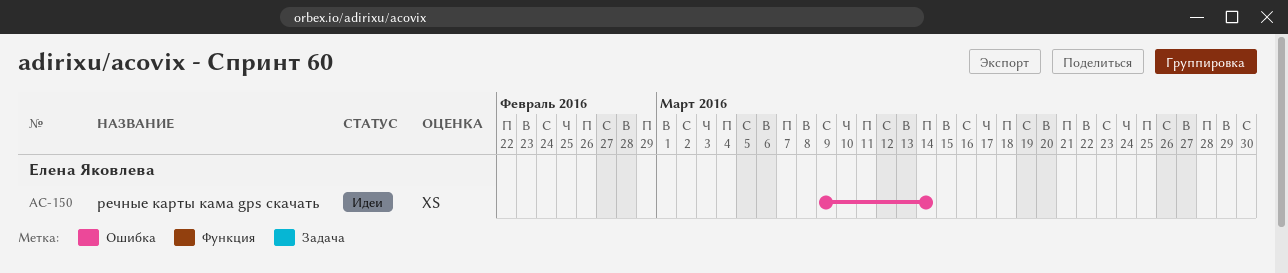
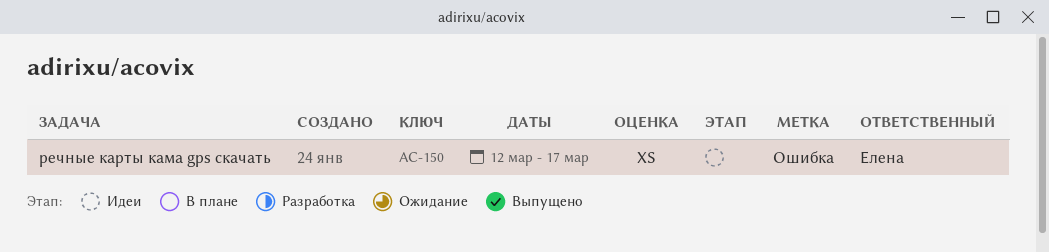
AC-150, start: Mar 9 -> Mar 12
AC-150, due: Mar 14 -> Mar 17

